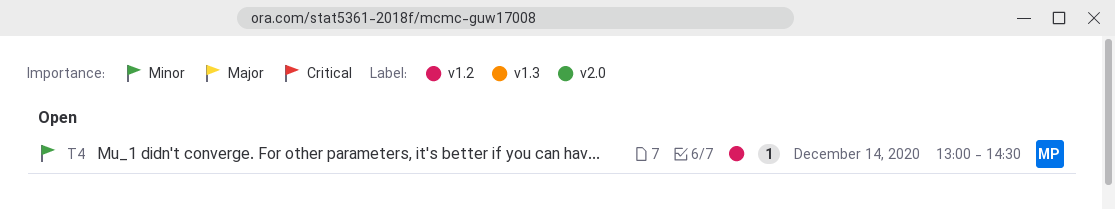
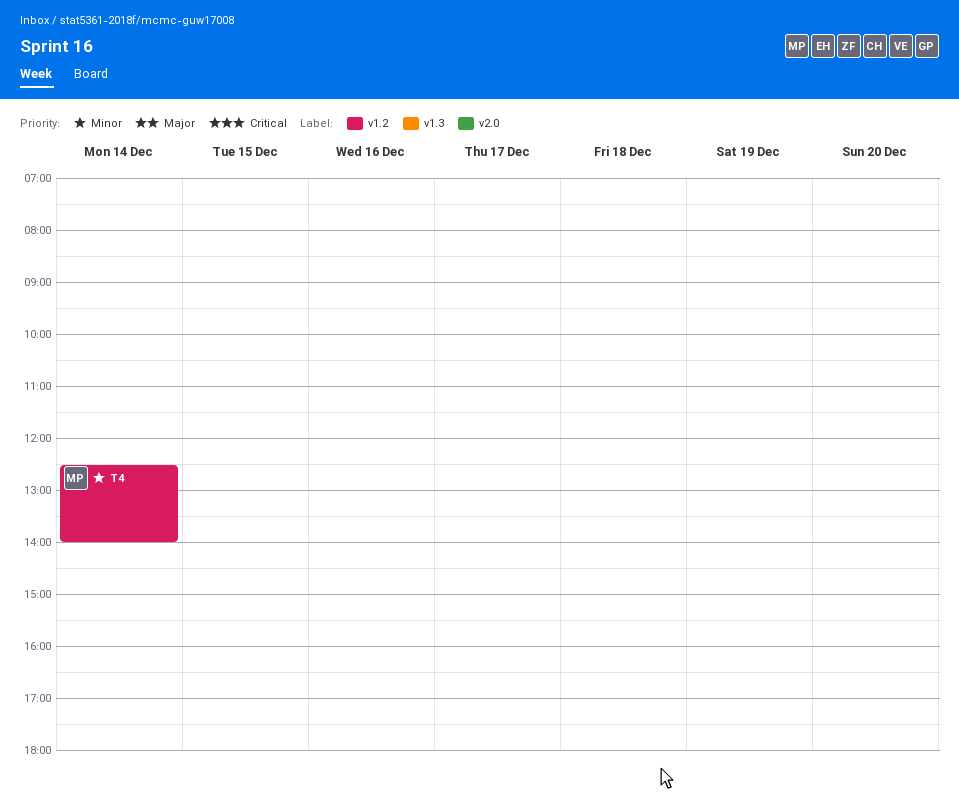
T4, begins: 13:00 -> 12:30
T4, ends: 14:30 -> 14:00

